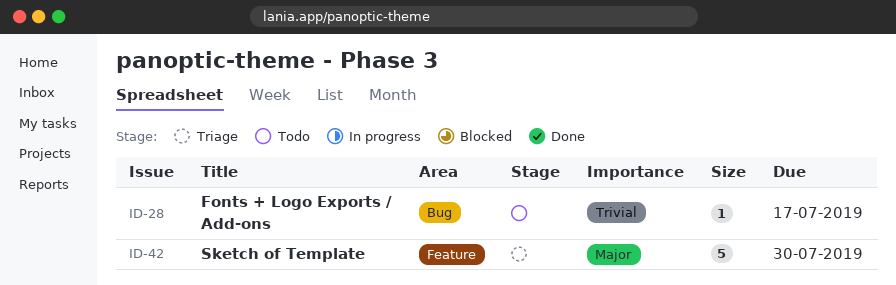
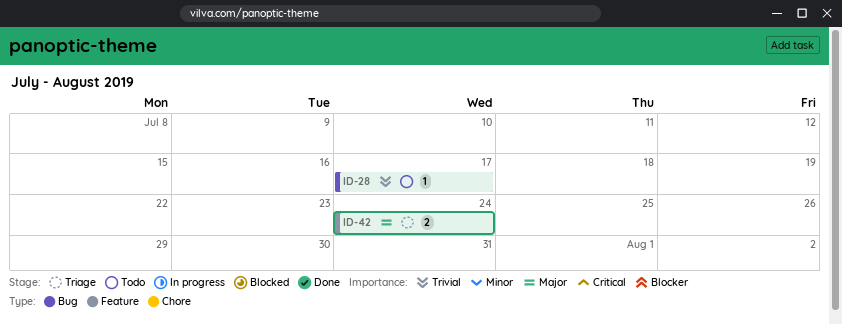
ID-42, estimate: 5 -> 2
ID-42, due: Jul 30 -> Jul 24

